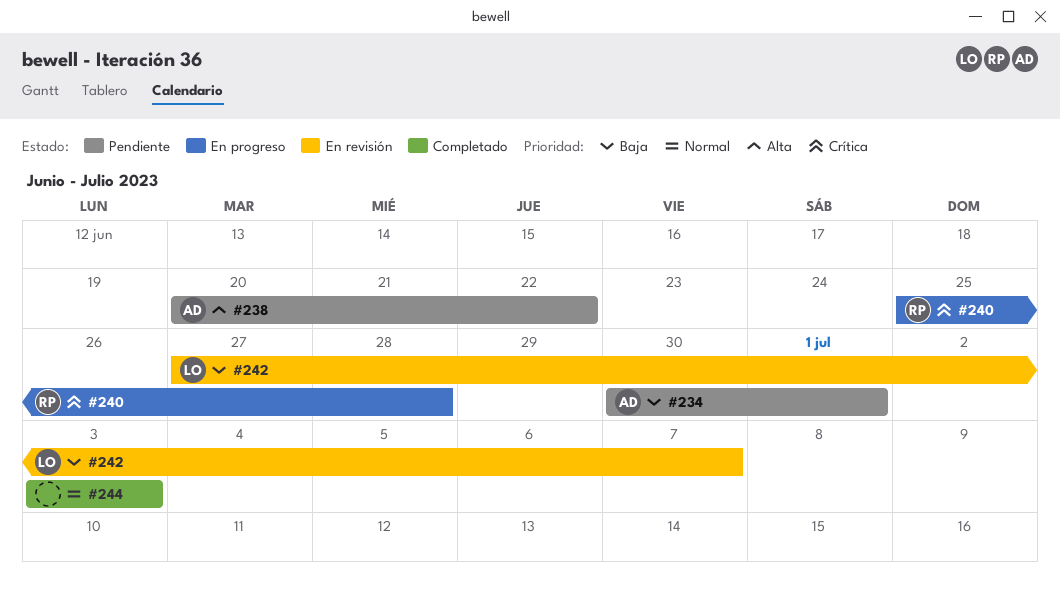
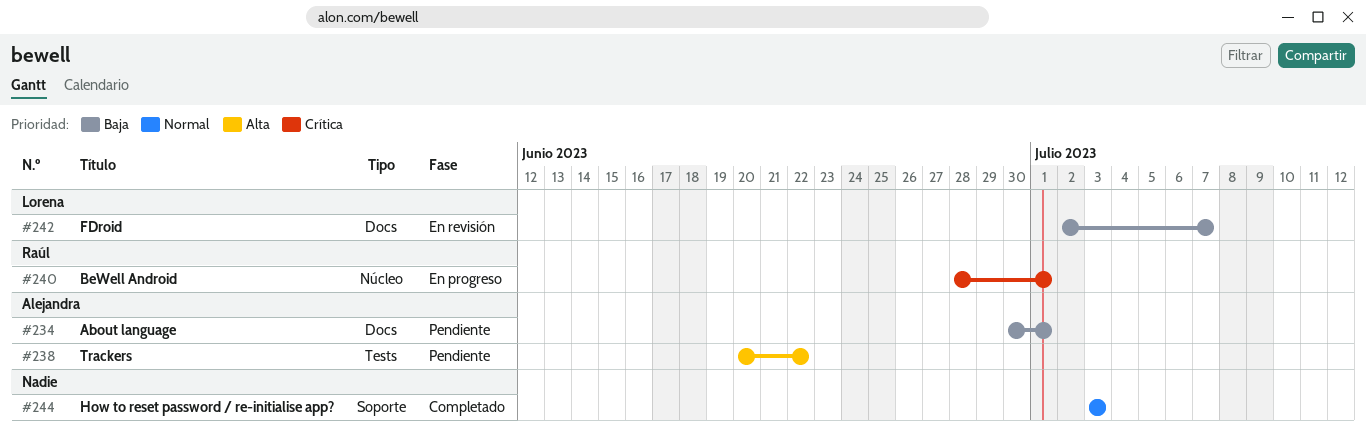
#240, start: Jun 25 -> Jun 28
#240, due: Jun 28 -> Jul 1
#242, start: Jun 27 -> Jul 2

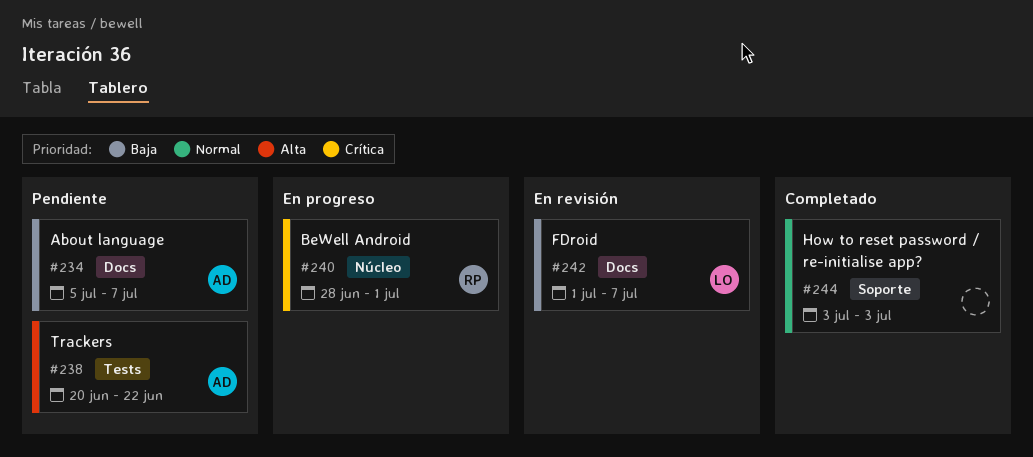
#234, start: Jun 30 -> Jul 5
#234, due: Jul 1 -> Jul 7
#242, start: Jul 2 -> Jul 1

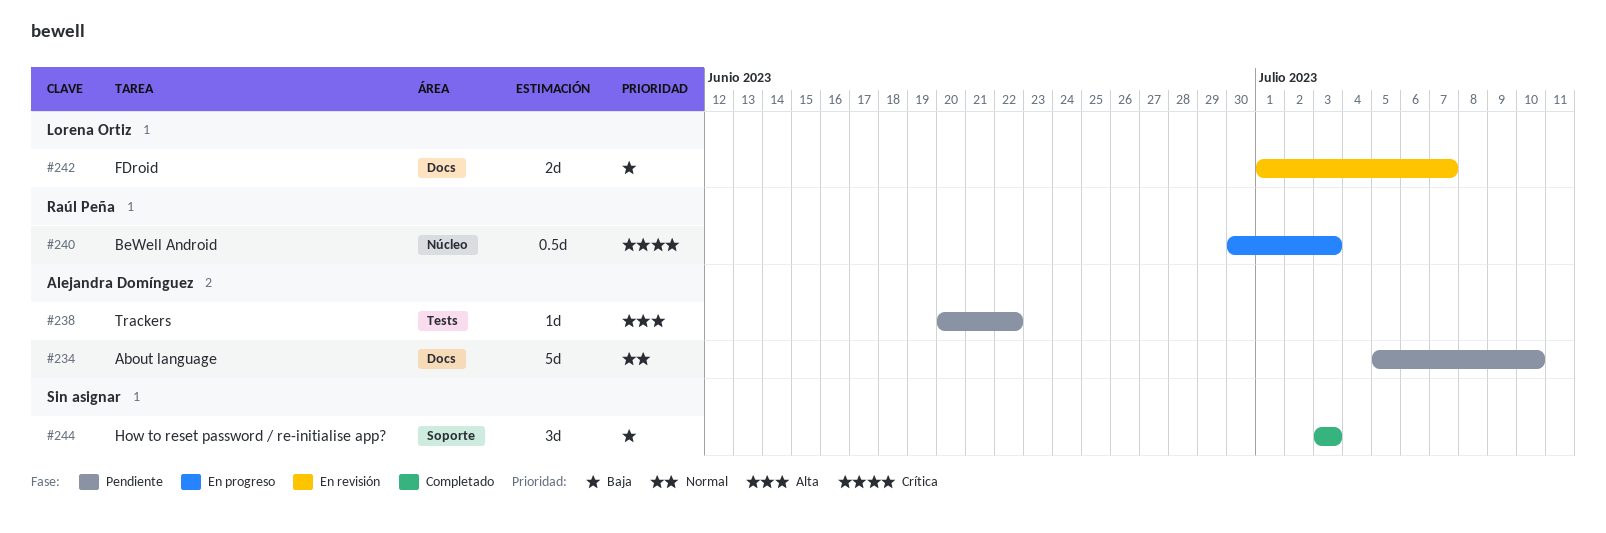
#234, priority: Baja -> Normal
#234, due: Jul 7 -> Jul 10
#240, start: Jun 28 -> Jun 30
#240, due: Jul 1 -> Jul 3
#244, priority: Normal -> Baja

